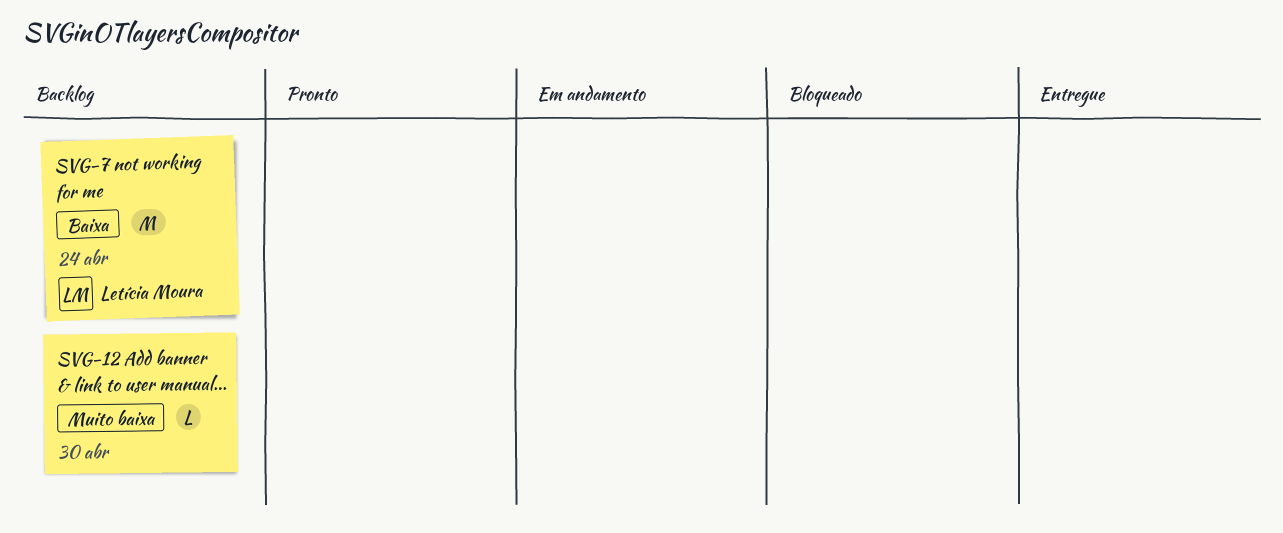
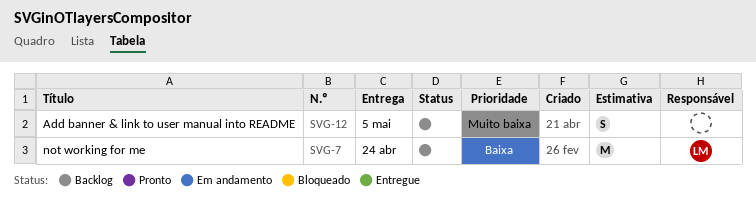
SVG-12, estimate: L -> S
SVG-12, due: Apr 30 -> May 5

